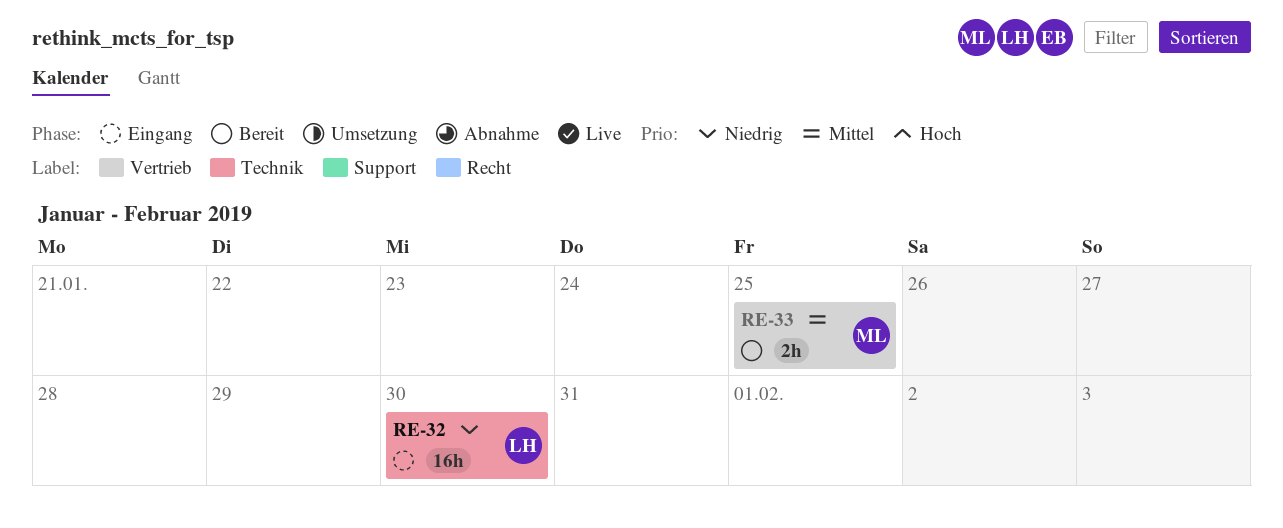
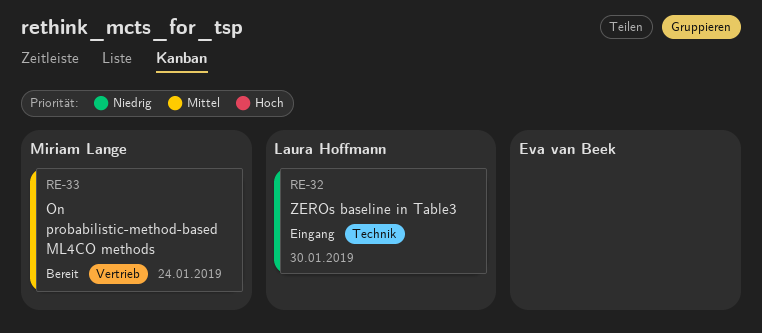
RE-33, due: Jan 25 -> Jan 24

